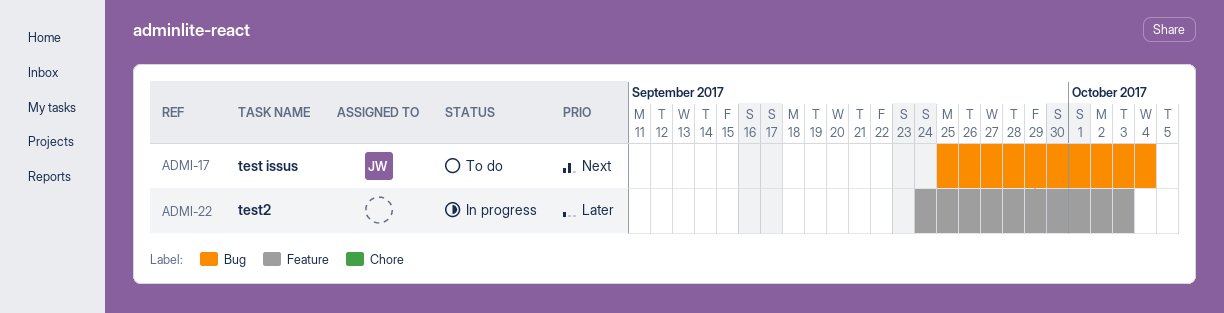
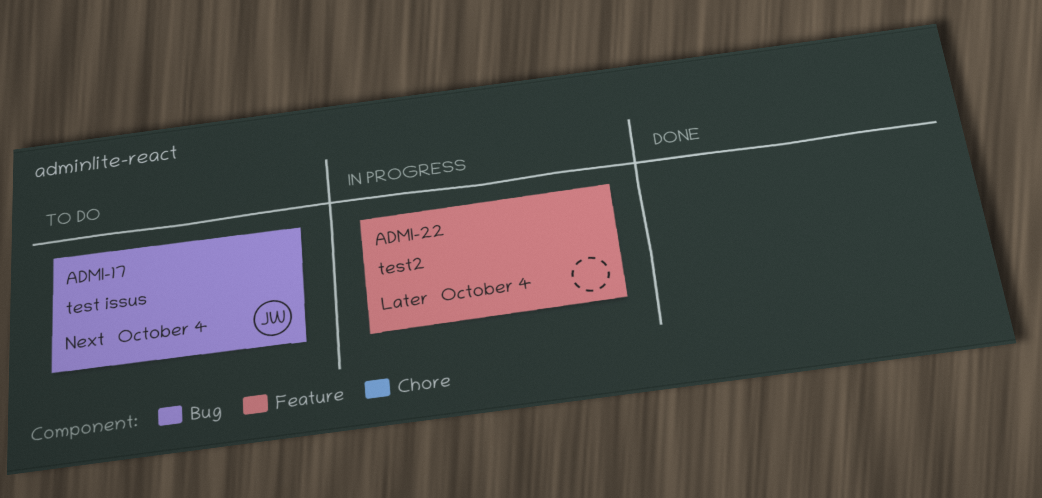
ADMI-22, due: Oct 3 -> Oct 4

